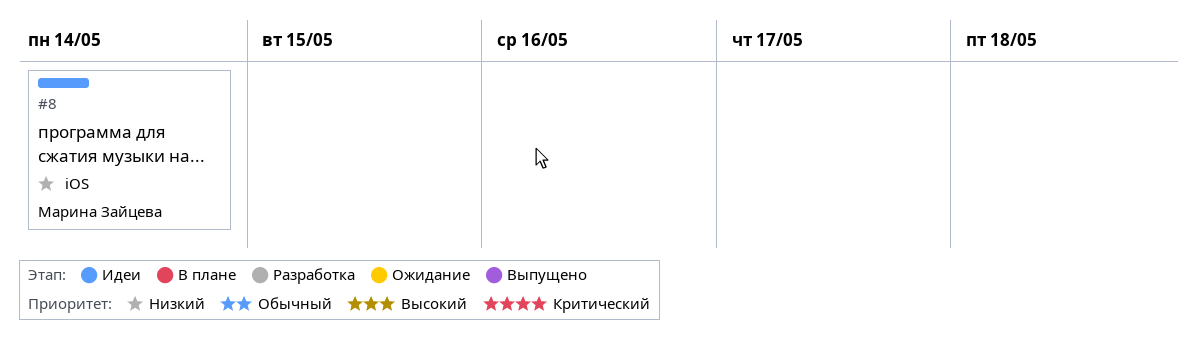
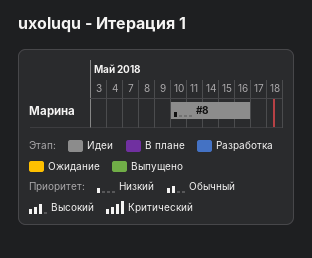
#8, due: May 14 -> May 16

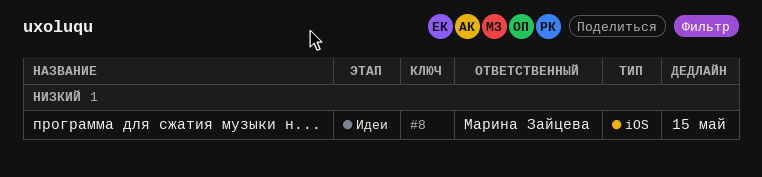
#8, due: May 16 -> May 15

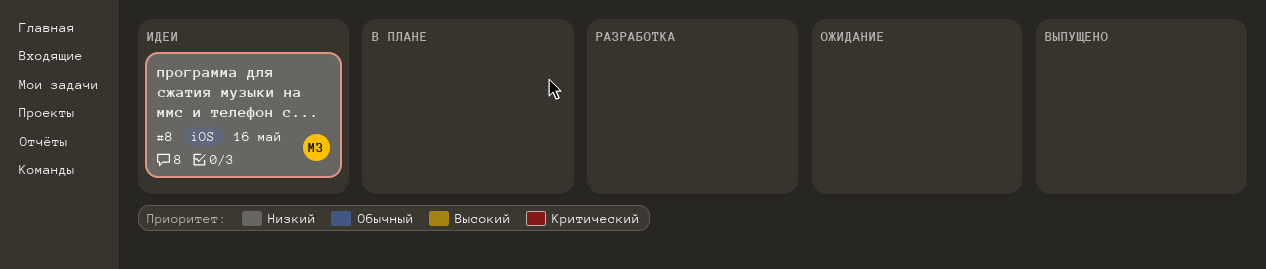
#8, due: May 15 -> May 16

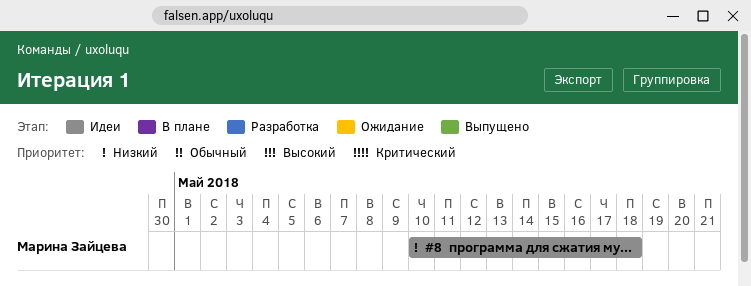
#8, due: May 16 -> May 18

